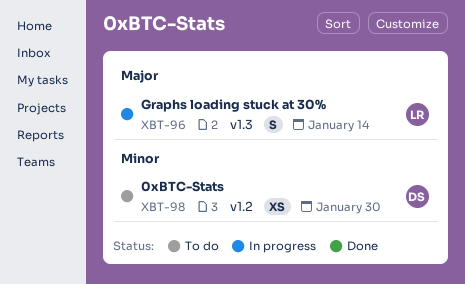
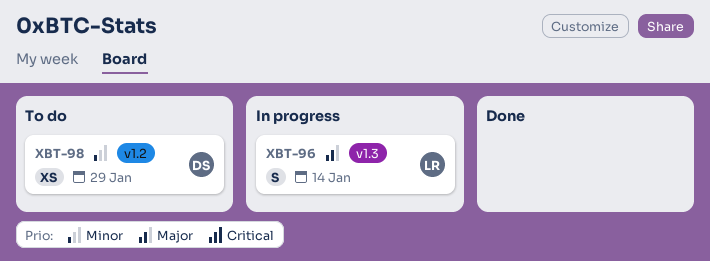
XBT-98, due: Jan 30 -> Jan 29

